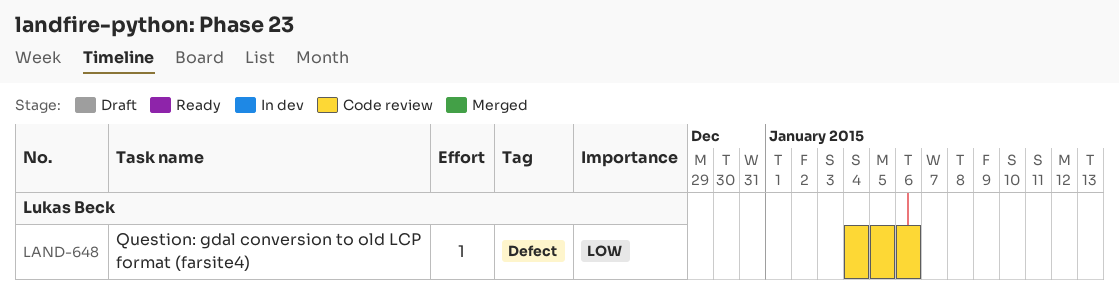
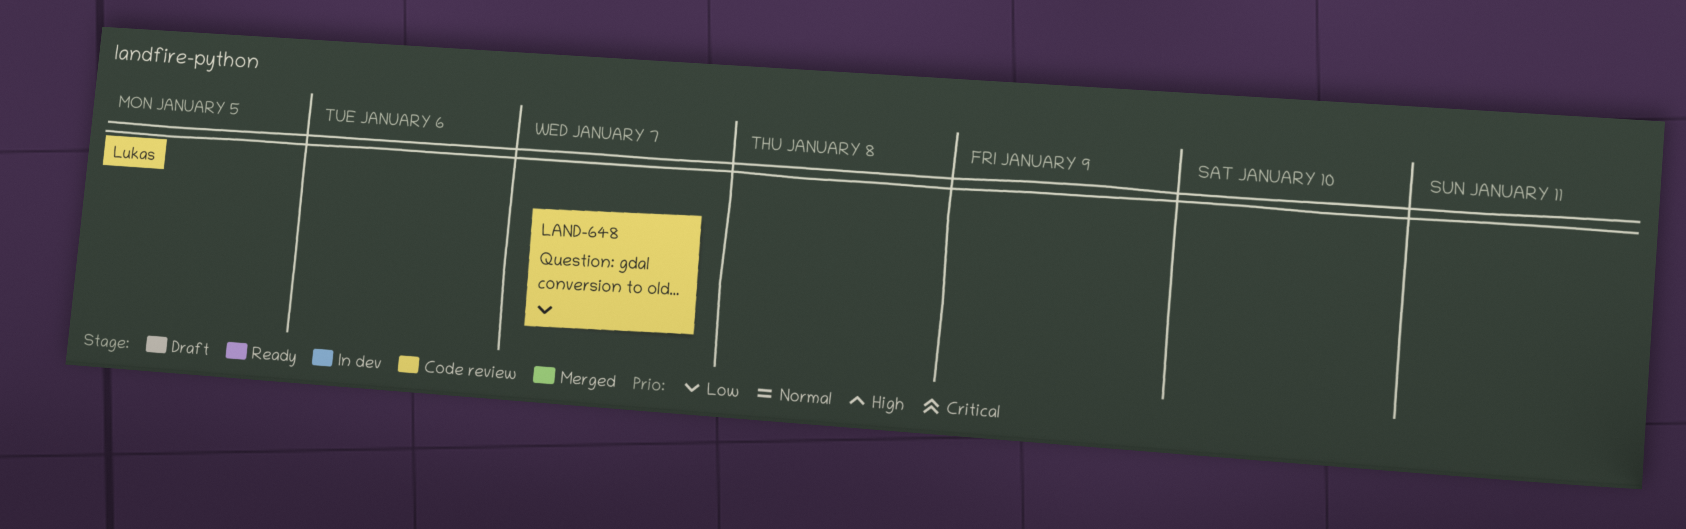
LAND-648, due: Jan 6 -> Jan 7

